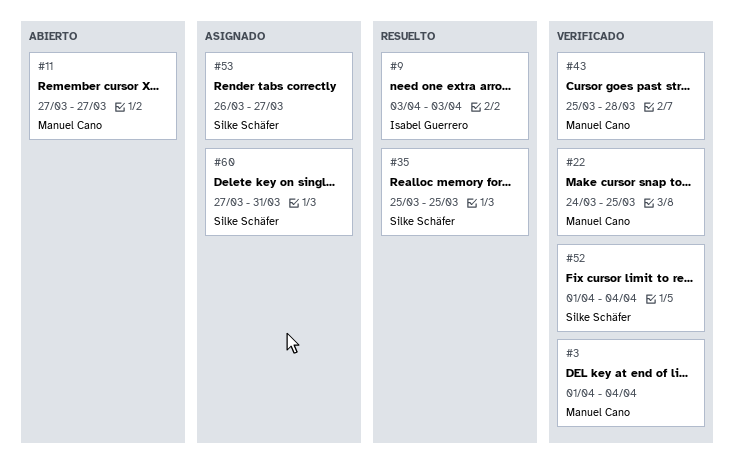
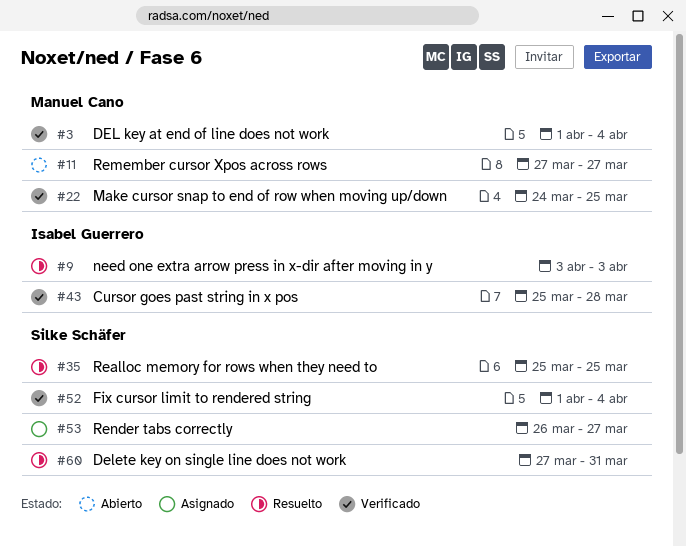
#43, owner: Manuel Cano -> Isabel Guerrero
#60, status: Asignado -> Resuelto

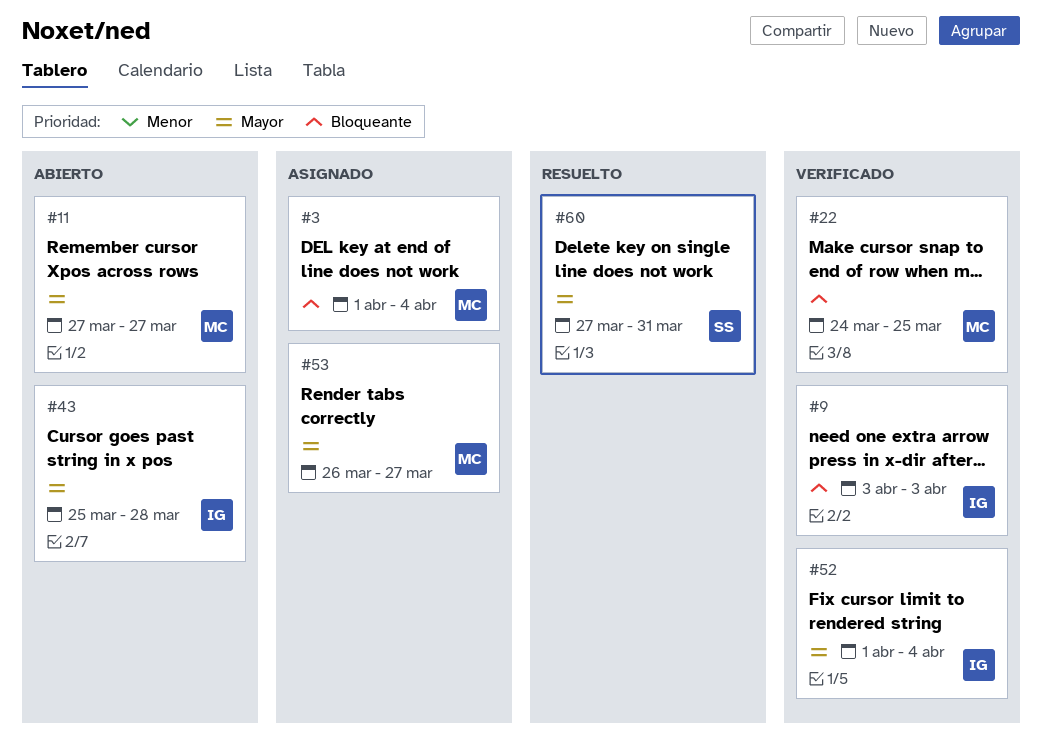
#3, status: Verificado -> Asignado
#9, status: Resuelto -> Verificado
#35: present -> none
#43, status: Verificado -> Abierto
#52, owner: Silke Schäfer -> Isabel Guerrero
#53, owner: Silke Schäfer -> Manuel Cano

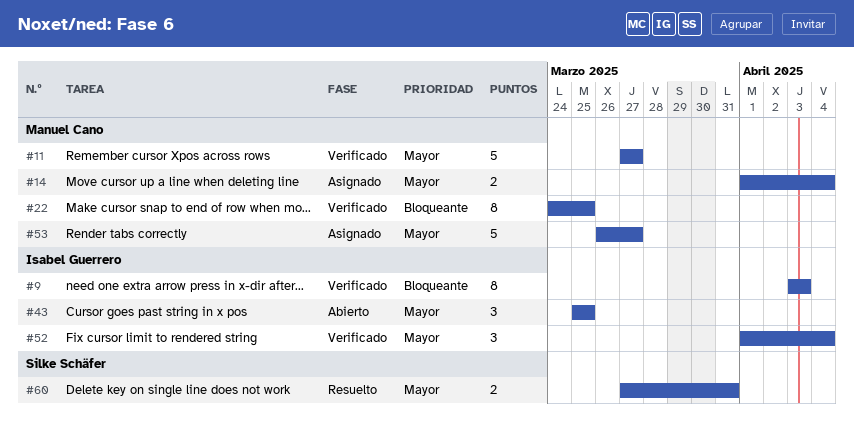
#3: present -> none
#11, status: Abierto -> Verificado
#14: none -> present
#43, due: Mar 28 -> Mar 25

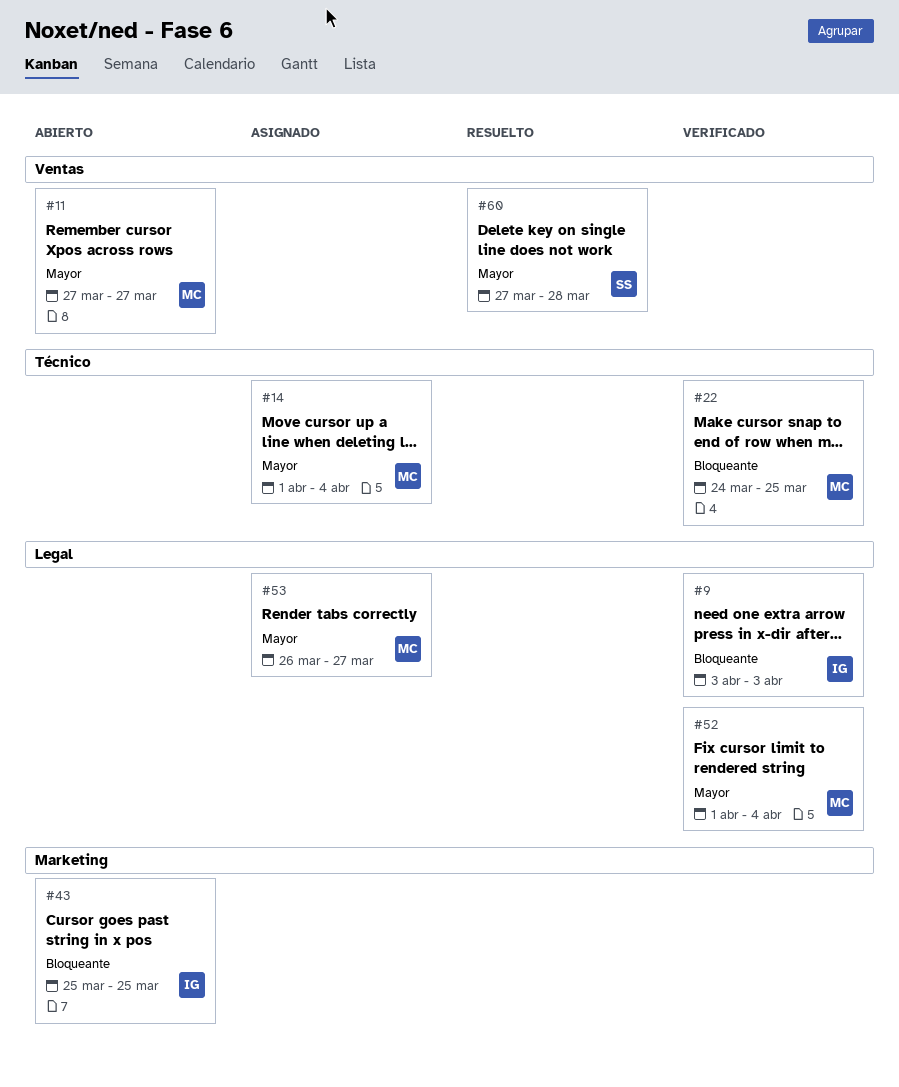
#11, status: Verificado -> Abierto
#43, priority: Mayor -> Bloqueante
#52, owner: Isabel Guerrero -> Manuel Cano
#60, due: Mar 31 -> Mar 28

